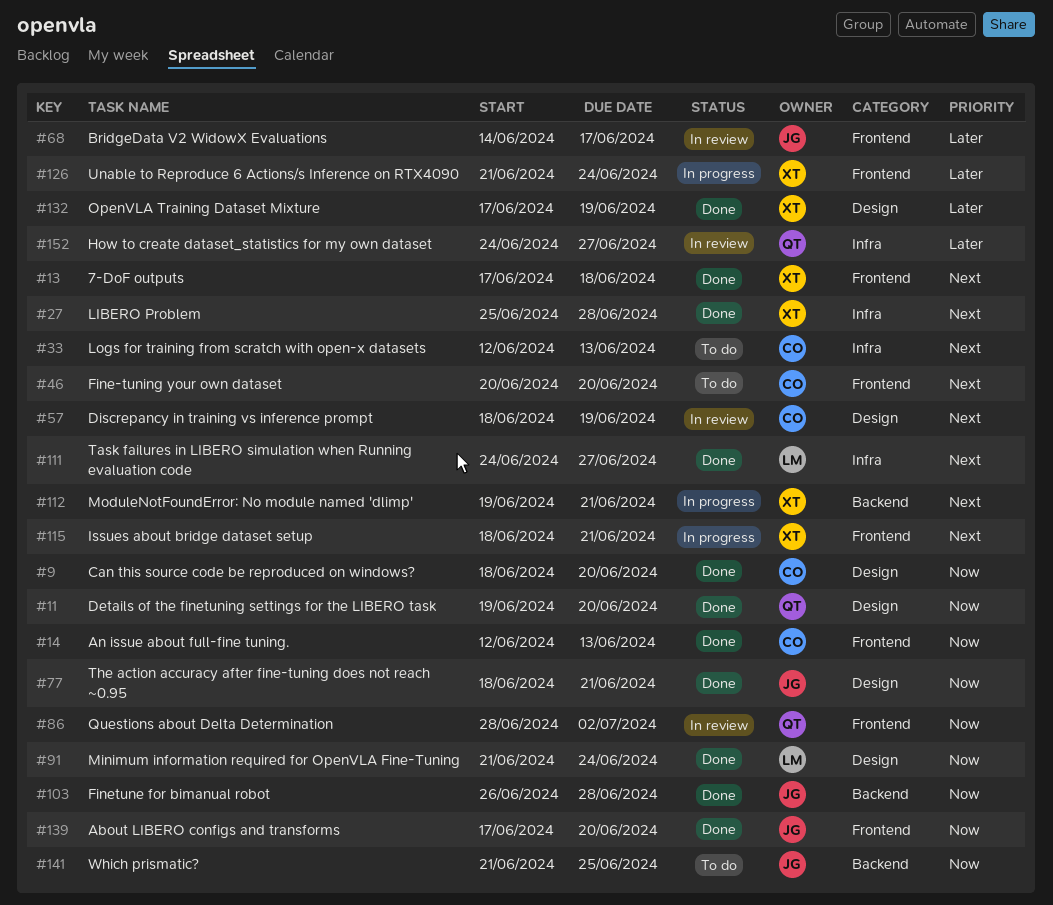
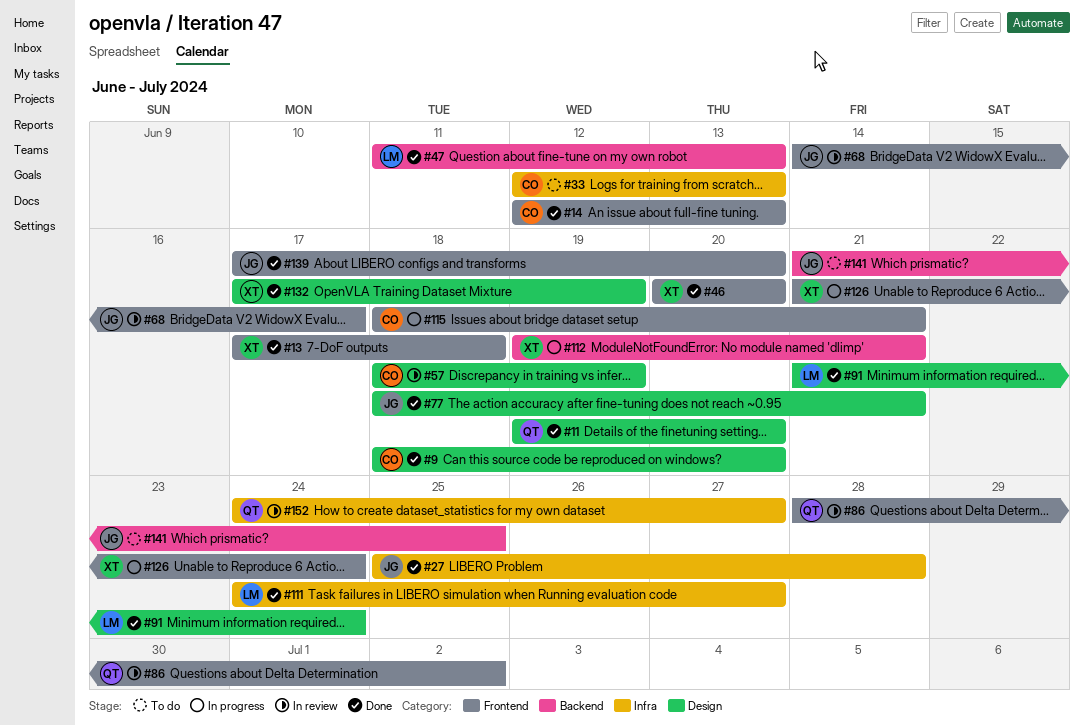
#27, owner: XT -> JG
#46, status: To do -> Done
#46, owner: CO -> XT
#47: none -> present
#103: present -> none
#115, owner: XT -> CO

